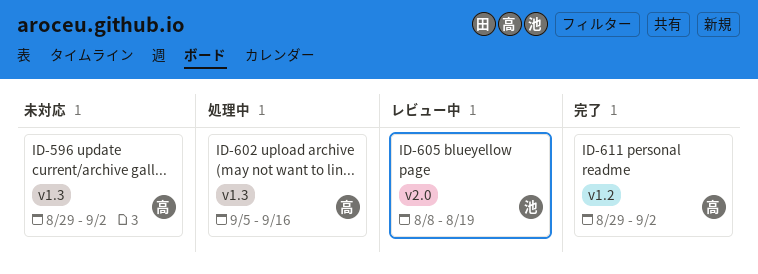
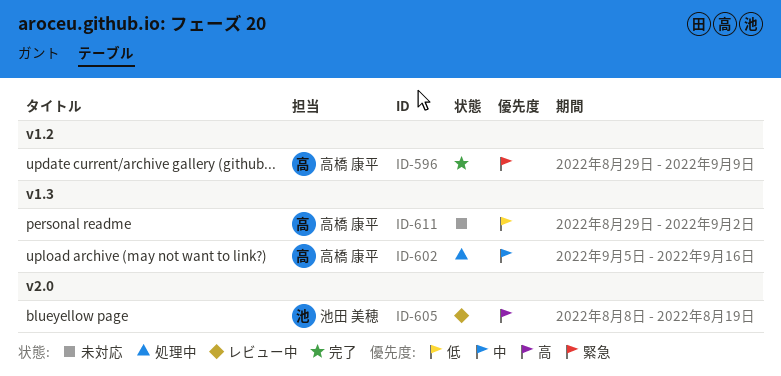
ID-596, status: 未対応 -> 完了
ID-596, label: v1.3 -> v1.2
ID-596, due: Sep 2 -> Sep 9
ID-611, status: 完了 -> 未対応
ID-611, label: v1.2 -> v1.3

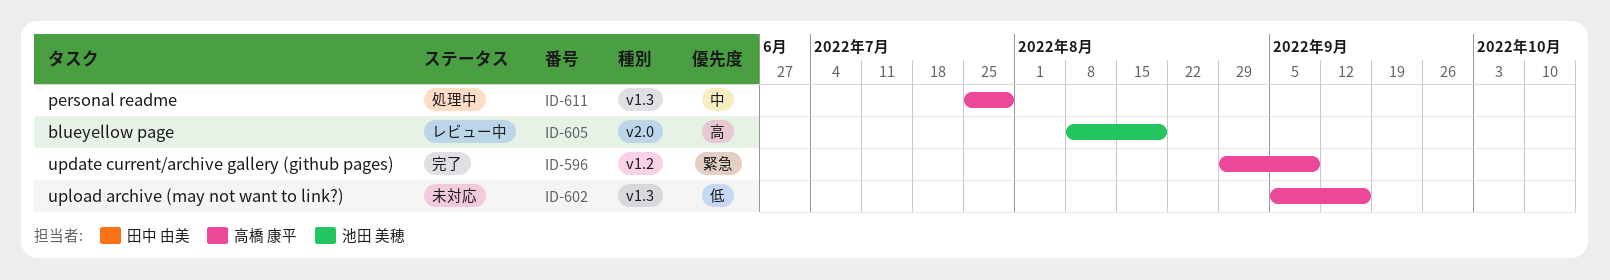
ID-602, status: 処理中 -> 未対応
ID-602, priority: 中 -> 低
ID-611, status: 未対応 -> 処理中
ID-611, priority: 低 -> 中
ID-611, start: Aug 29 -> Jul 25
ID-611, due: Sep 2 -> Jul 29

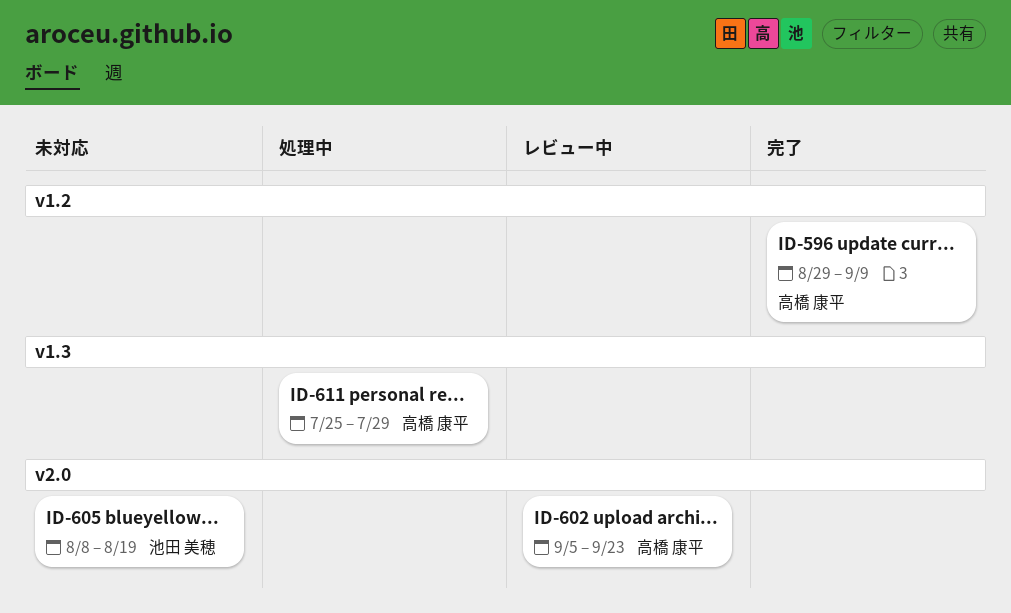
ID-602, status: 未対応 -> レビュー中
ID-602, label: v1.3 -> v2.0
ID-602, due: Sep 16 -> Sep 23
ID-605, status: レビュー中 -> 未対応

